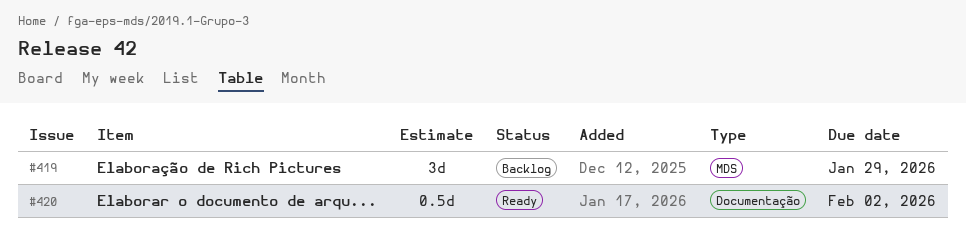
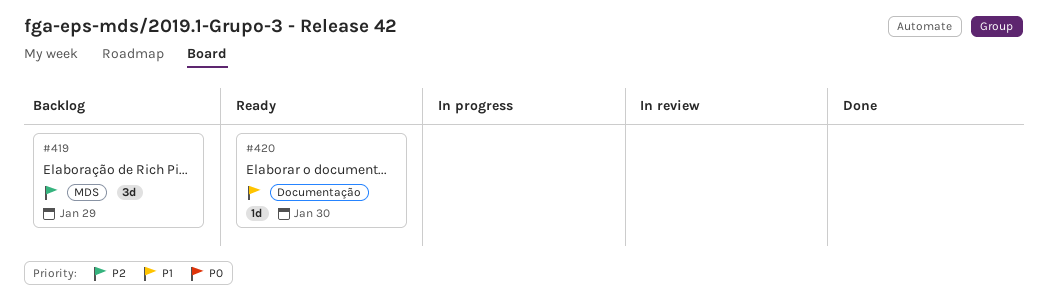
#420, estimate: 0.5d -> 1d
#420, due: Feb 2 -> Jan 30

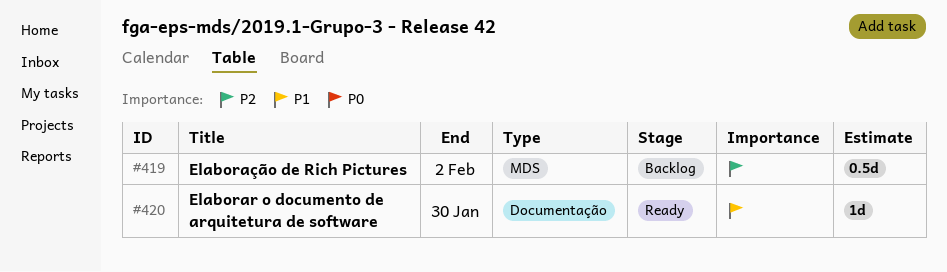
#419, estimate: 3d -> 0.5d
#419, due: Jan 29 -> Feb 2

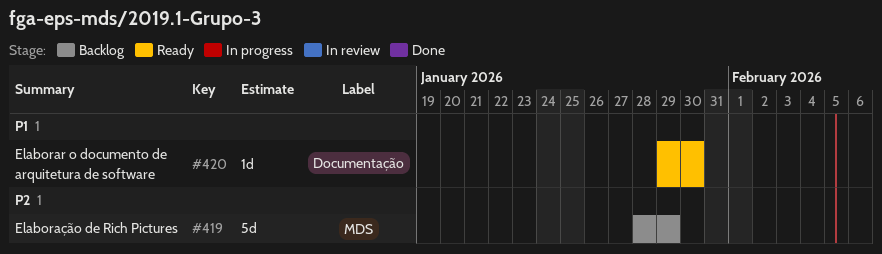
#419, estimate: 0.5d -> 5d
#419, due: Feb 2 -> Jan 29

